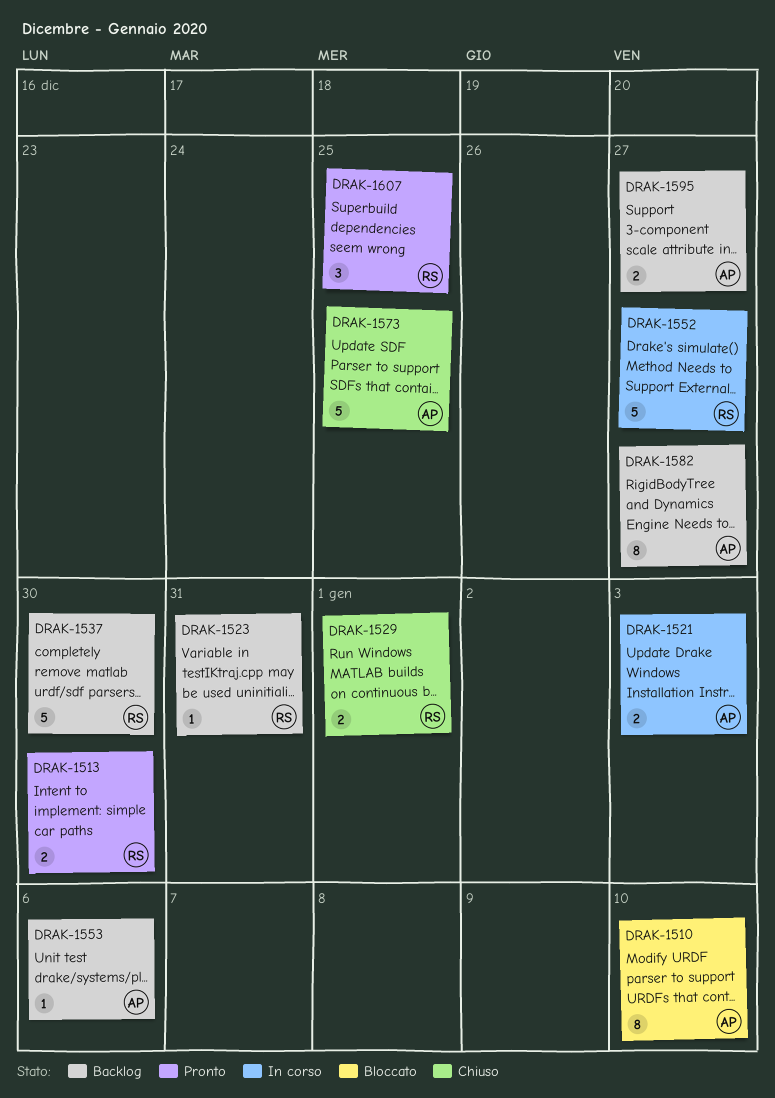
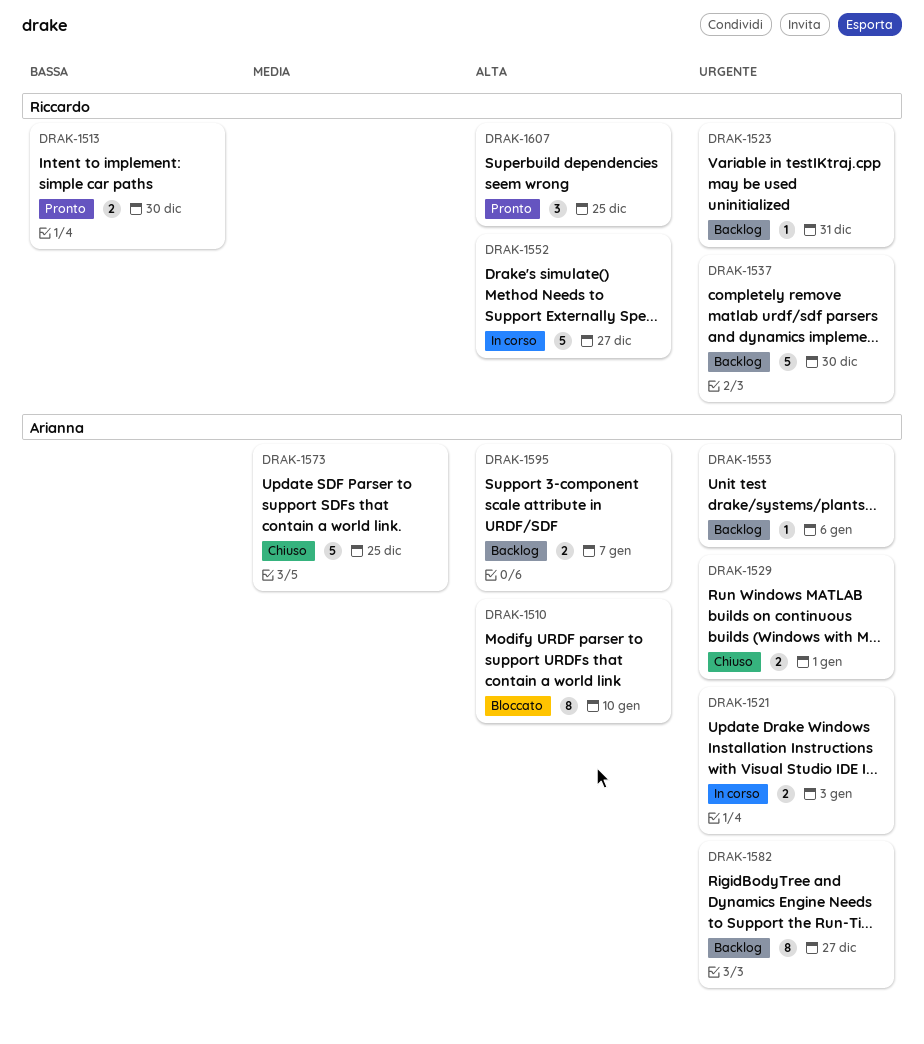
DRAK-1529, owner: Riccardo -> Arianna
DRAK-1595, due: Dec 27 -> Jan 7

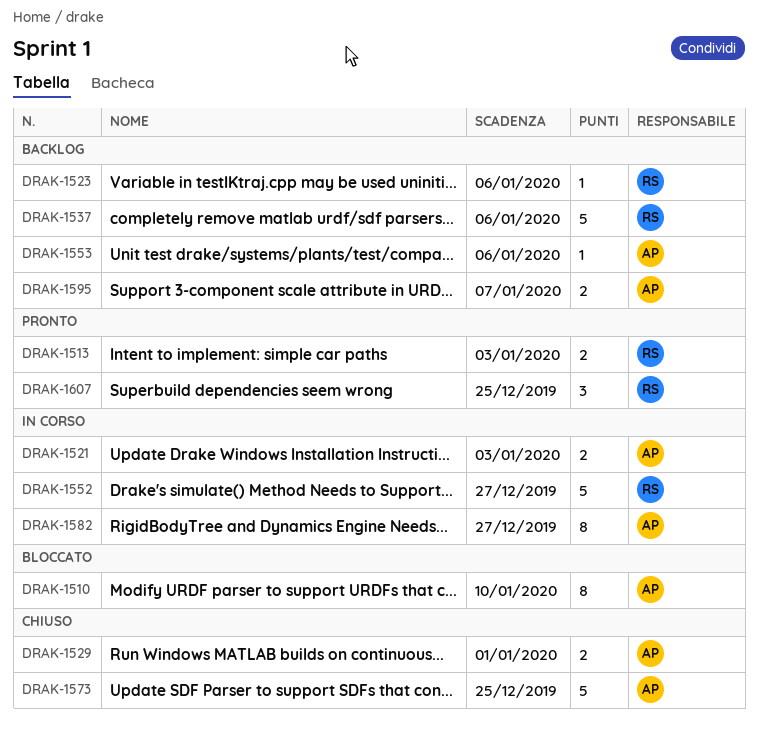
DRAK-1513, due: Dec 30 -> Jan 3
DRAK-1523, due: Dec 31 -> Jan 6
DRAK-1537, due: Dec 30 -> Jan 6
DRAK-1582, status: Backlog -> In corso

